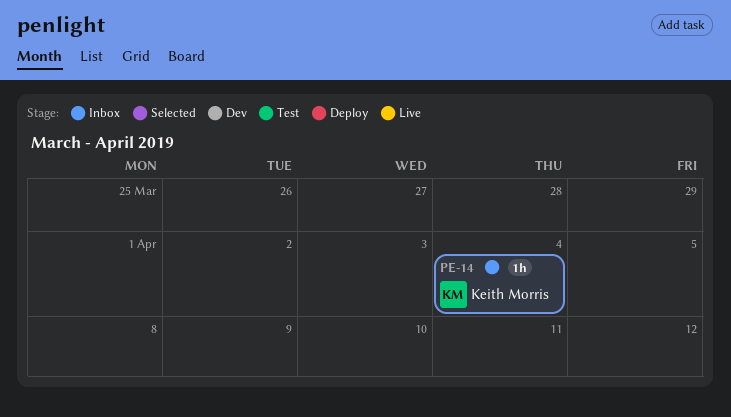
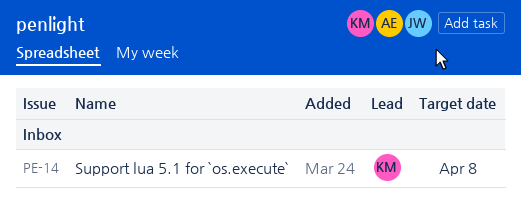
PE-14, due: Apr 4 -> Apr 8

